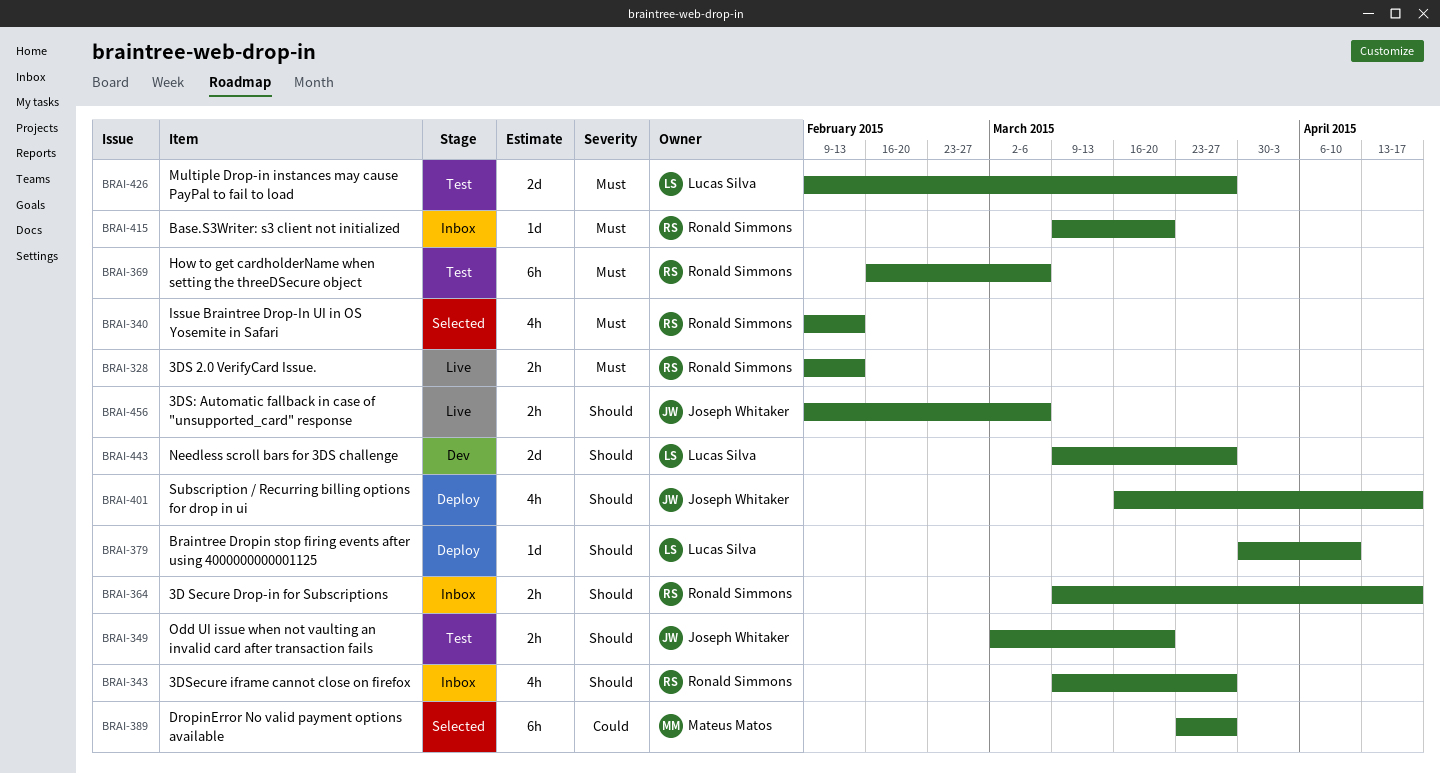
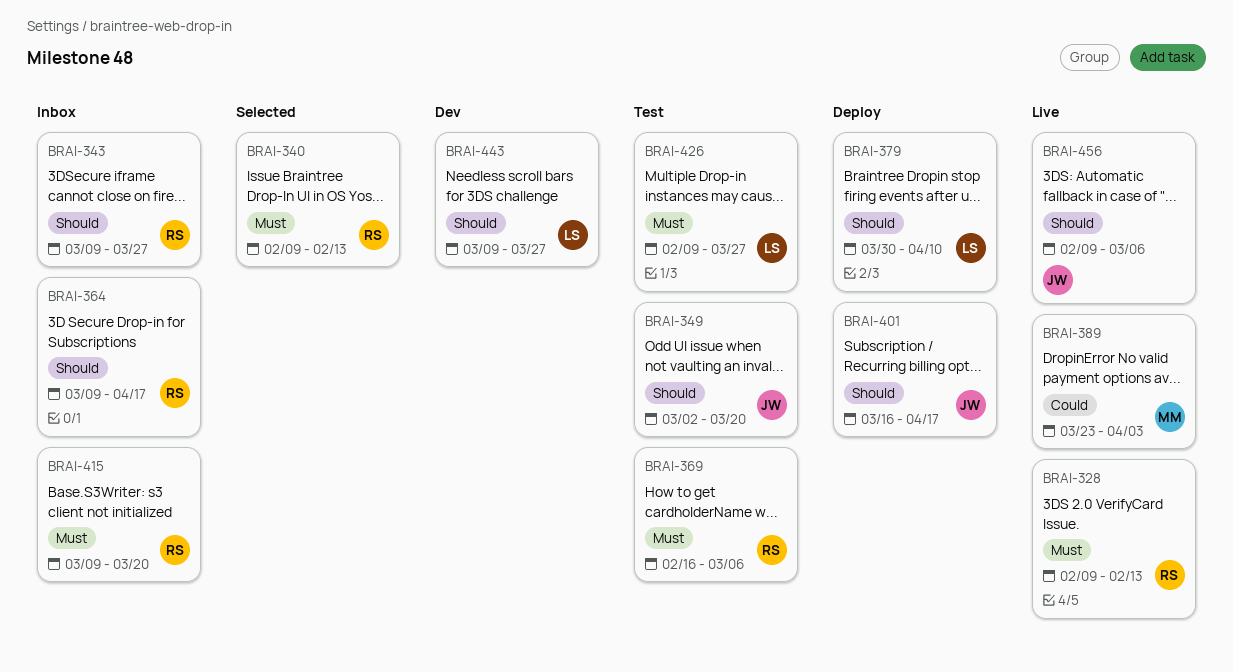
BRAI-389, status: Selected -> Live
BRAI-389, due: Mar 27 -> Apr 3

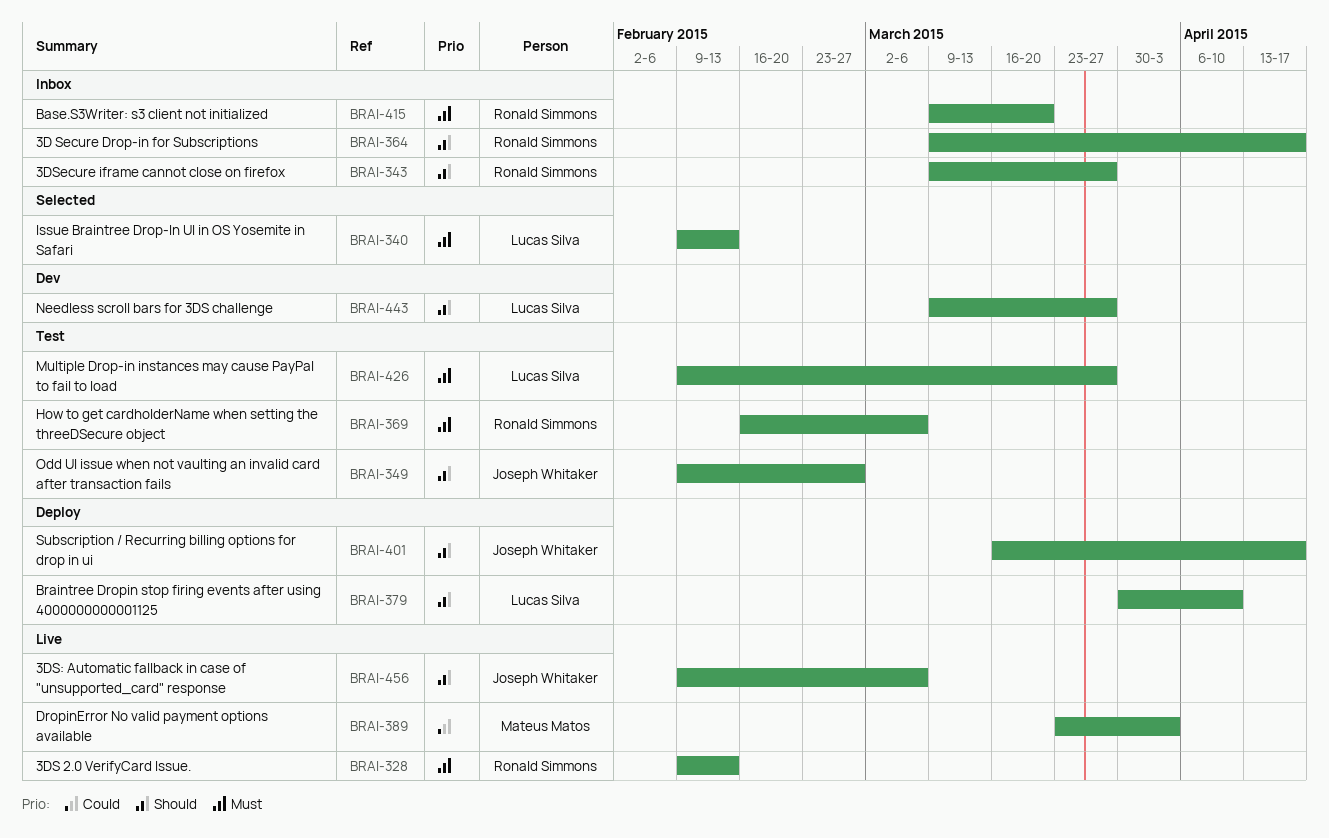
BRAI-340, owner: Ronald Simmons -> Lucas Silva
BRAI-349, start: Mar 2 -> Feb 9
BRAI-349, due: Mar 20 -> Feb 27

